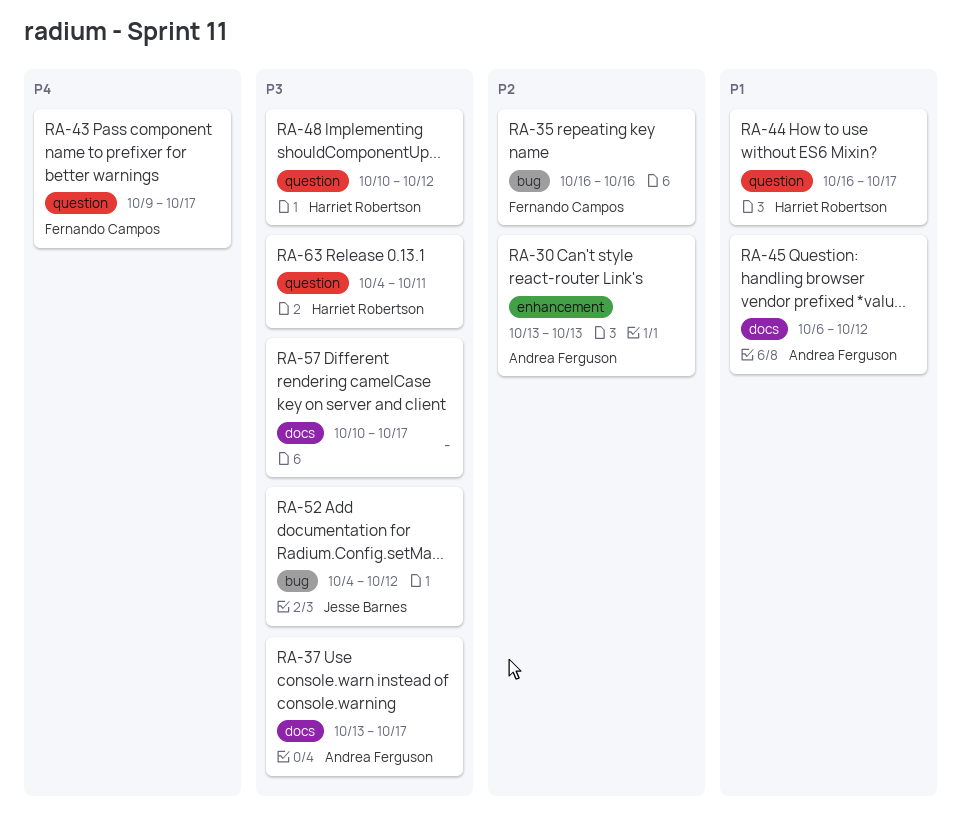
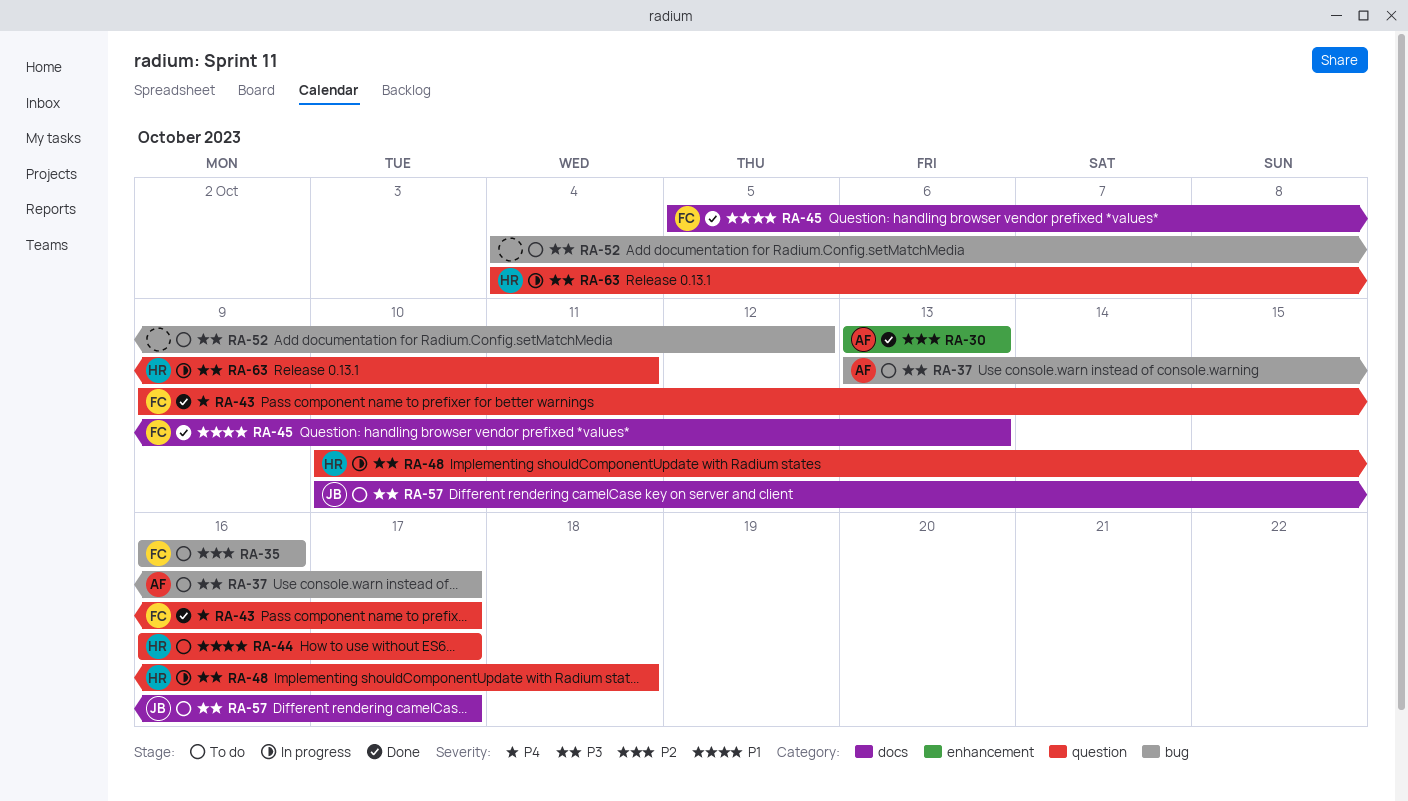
RA-37, label: docs -> bug
RA-45, owner: Andrea Ferguson -> Fernando Campos
RA-45, start: Oct 6 -> Oct 5
RA-45, due: Oct 12 -> Oct 13
RA-48, due: Oct 12 -> Oct 18
RA-52, owner: Jesse Barnes -> none
RA-57, owner: none -> Jesse Barnes

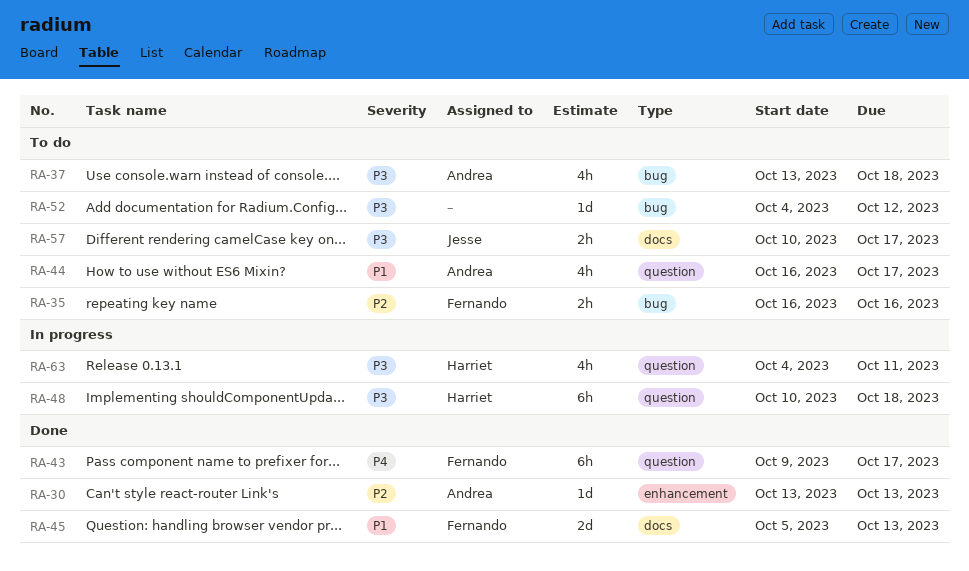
RA-37, due: Oct 17 -> Oct 18
RA-44, owner: Harriet -> Andrea

